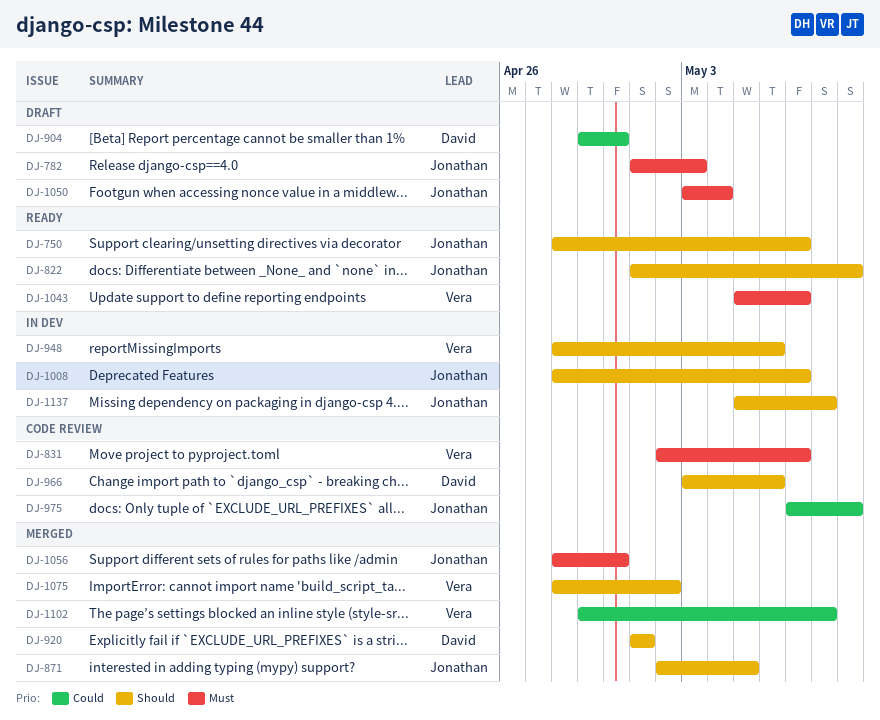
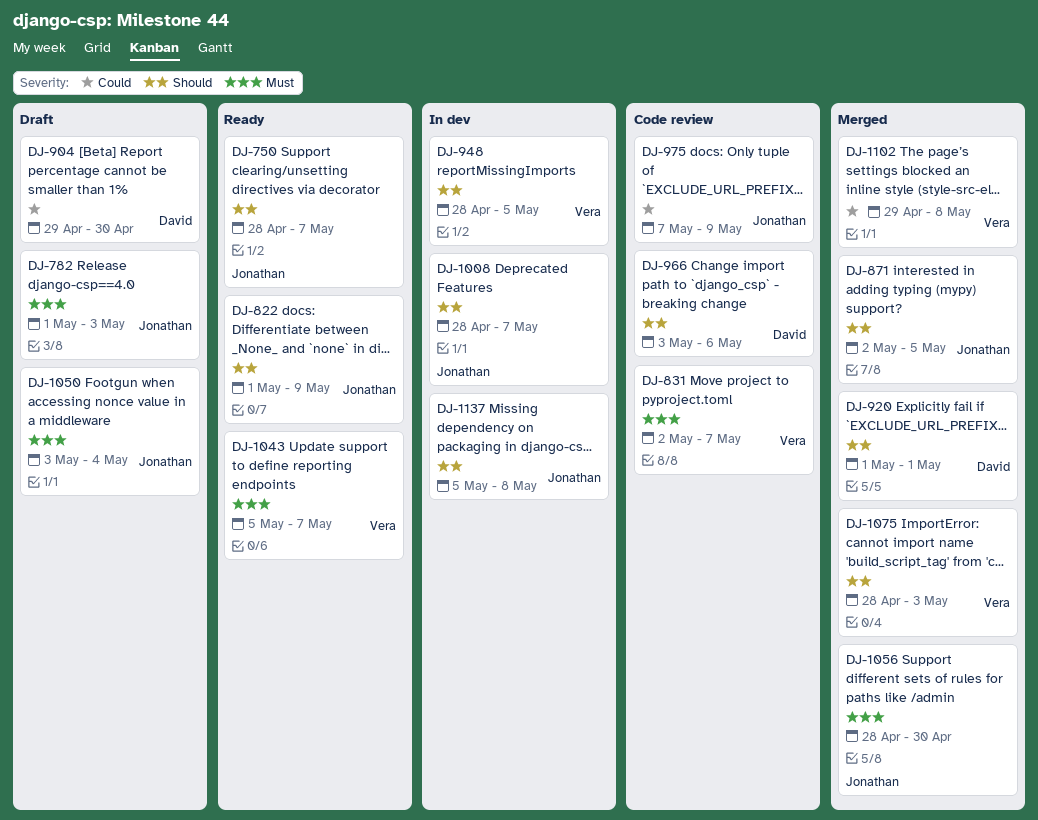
DJ-948, due: May 6 -> May 5
DJ-1075, due: May 2 -> May 3

